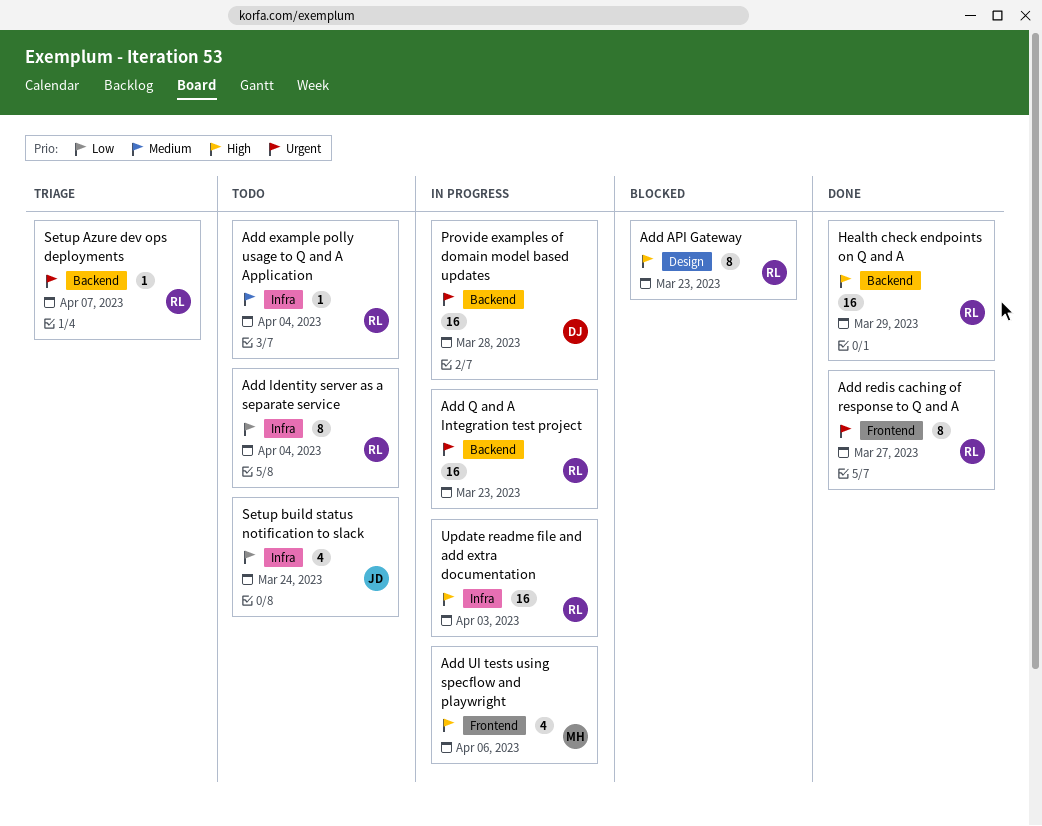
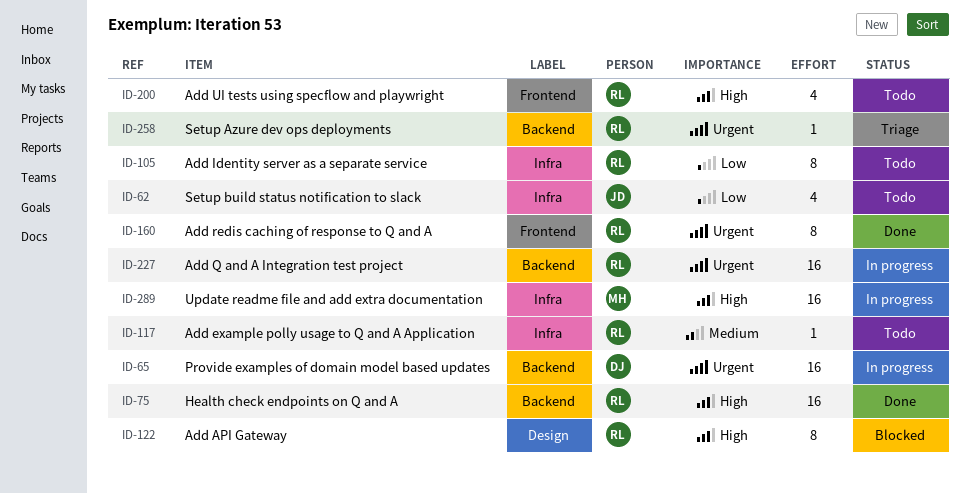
Add UI tests using specflow and playwright, status: In progress -> Todo
Add UI tests using specflow and playwright, owner: MH -> RL
Update readme file and add extra documentation, owner: RL -> MH

